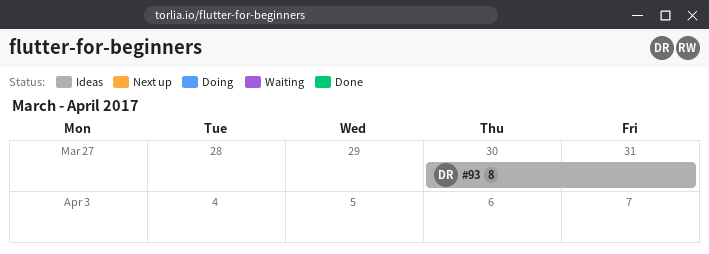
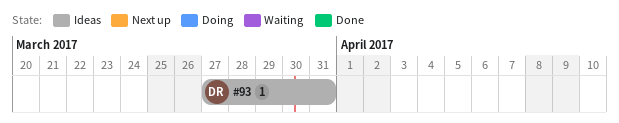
#93, estimate: 8 -> 1
#93, start: Mar 30 -> Mar 27

